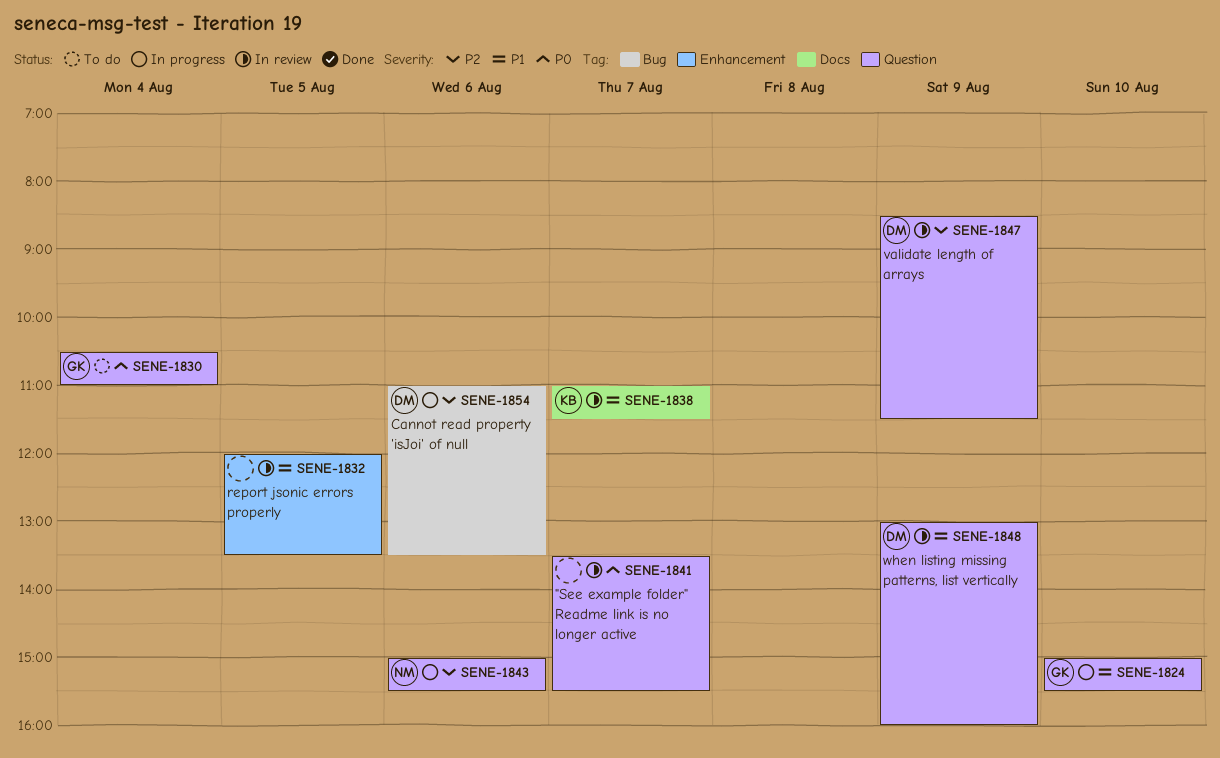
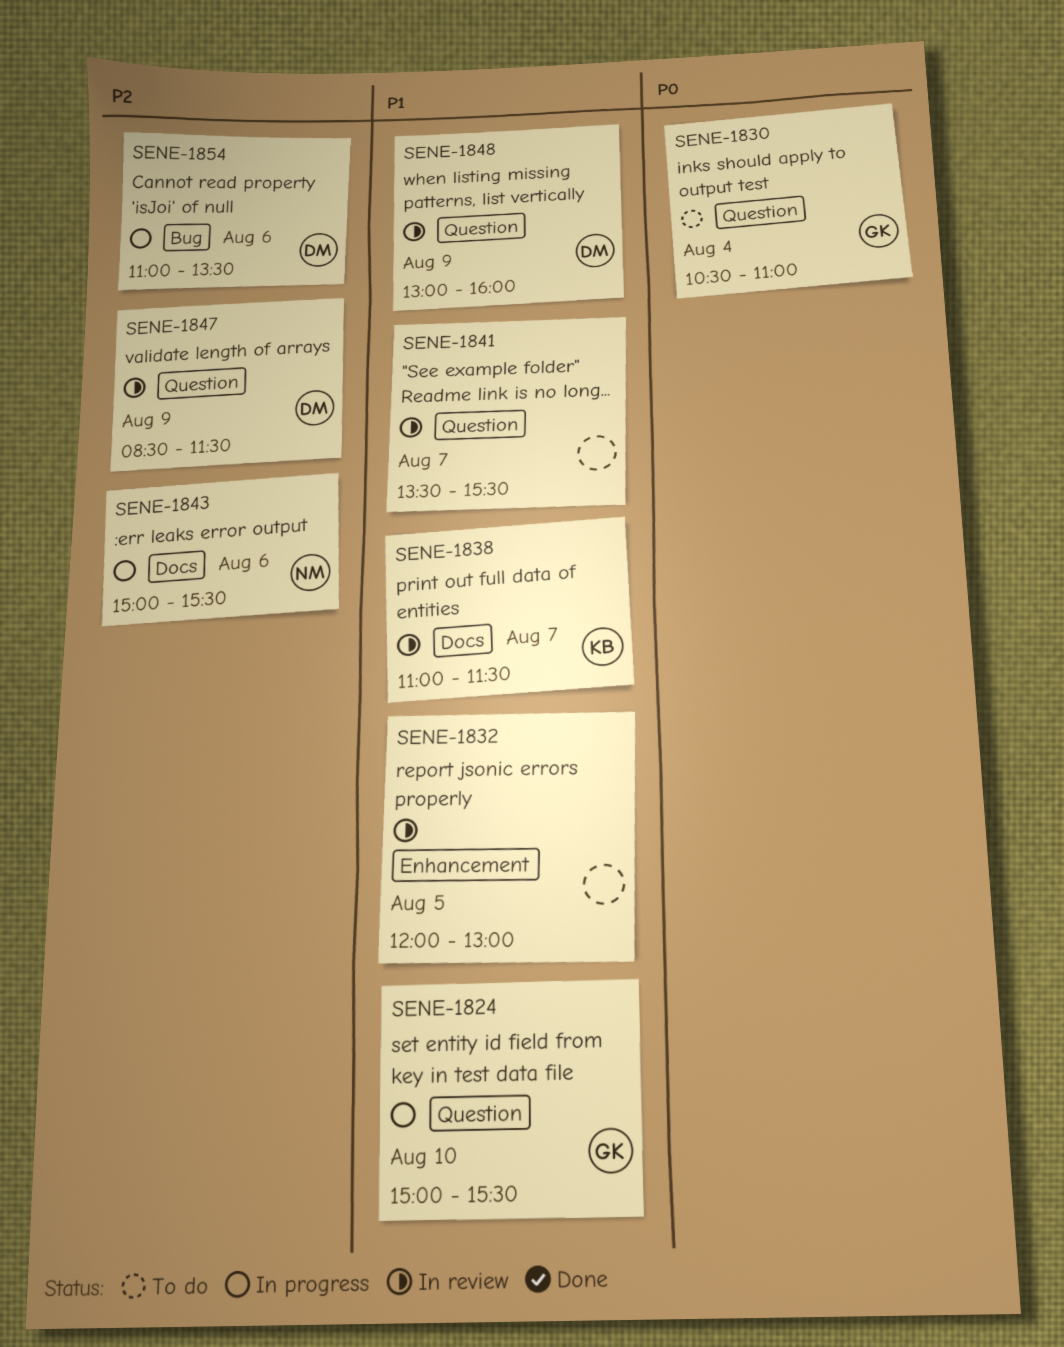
SENE-1832, ends: 13:30 -> 13:00
SENE-1841, priority: P0 -> P1
SENE-1843, label: Question -> Docs

